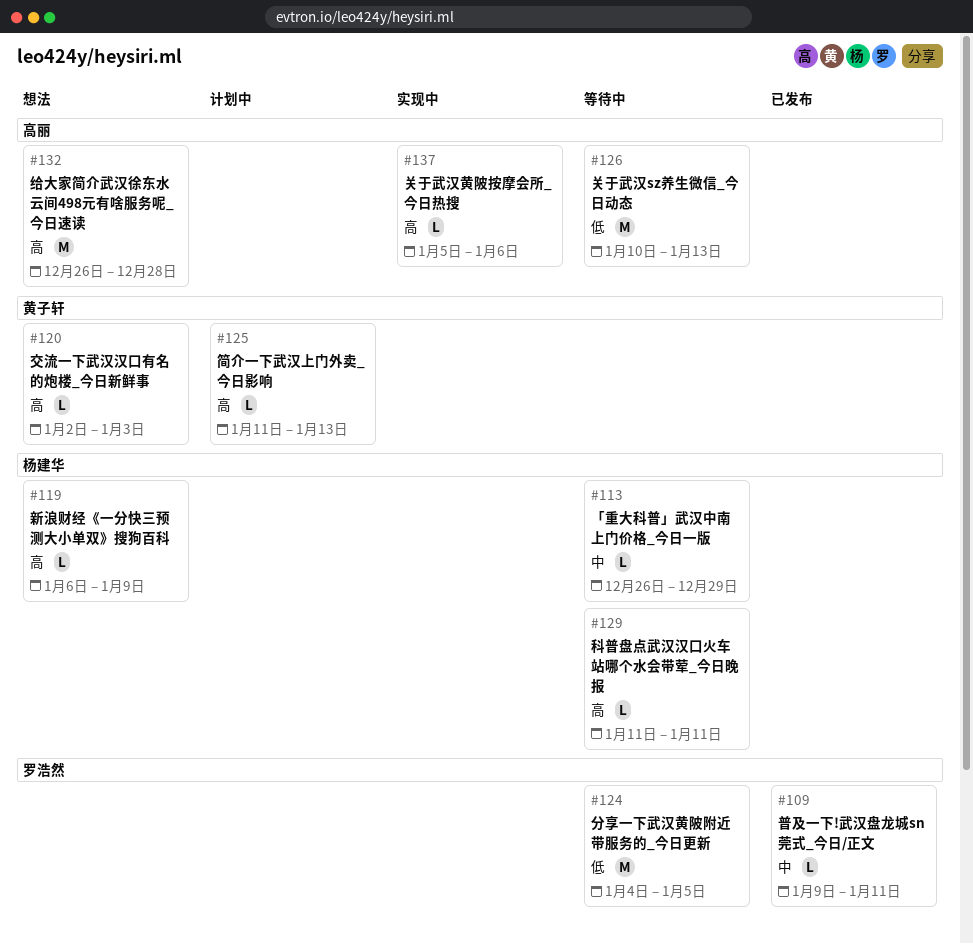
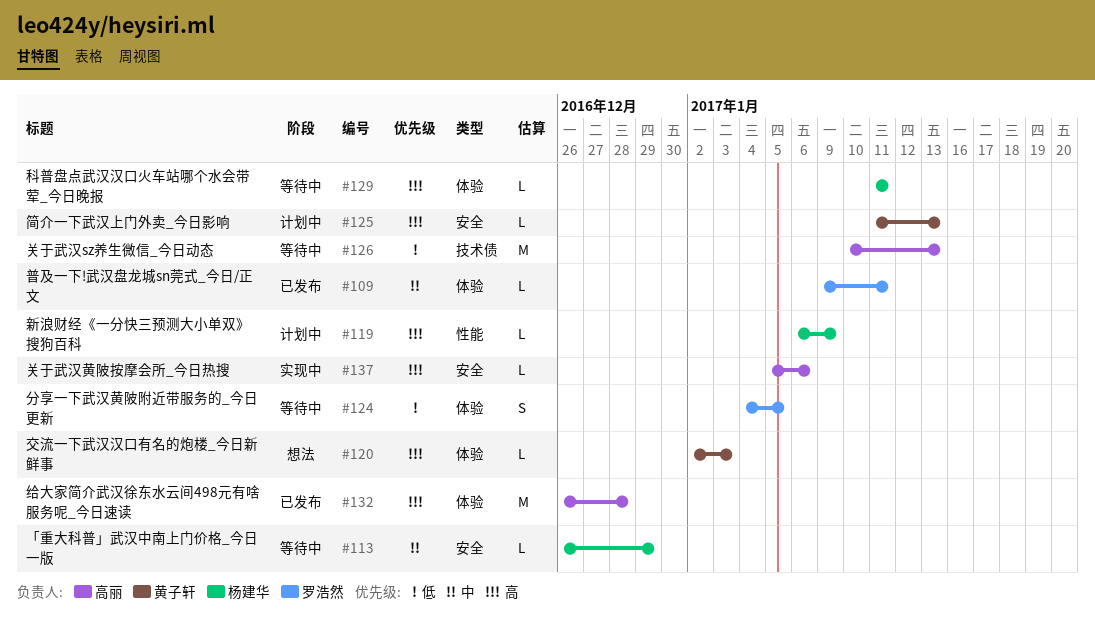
#119, status: 想法 -> 计划中
#124, estimate: M -> S
#132, status: 想法 -> 已发布

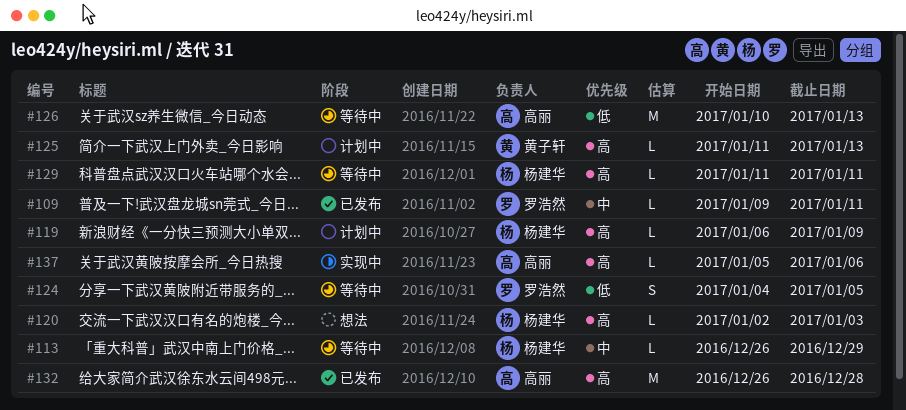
#120, owner: 黄子轩 -> 杨建华

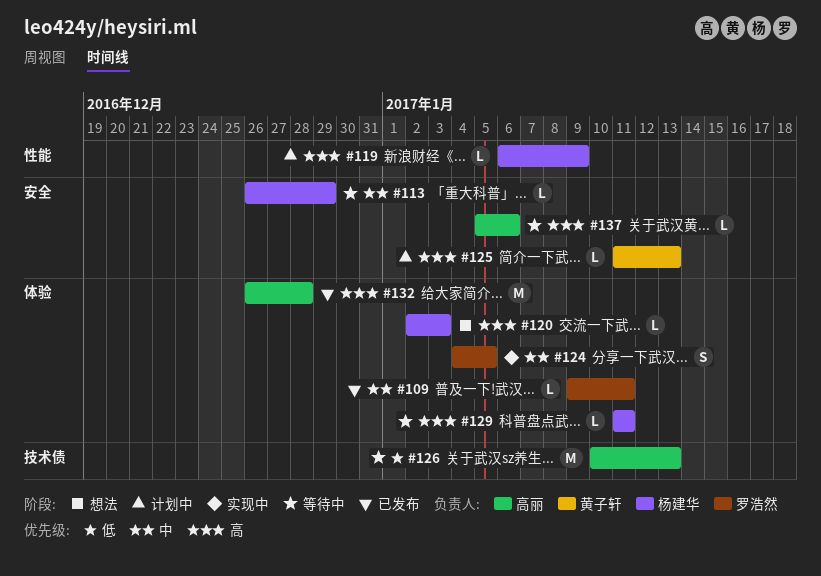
#124, status: 等待中 -> 实现中
#124, priority: 低 -> 中
#137, status: 实现中 -> 等待中

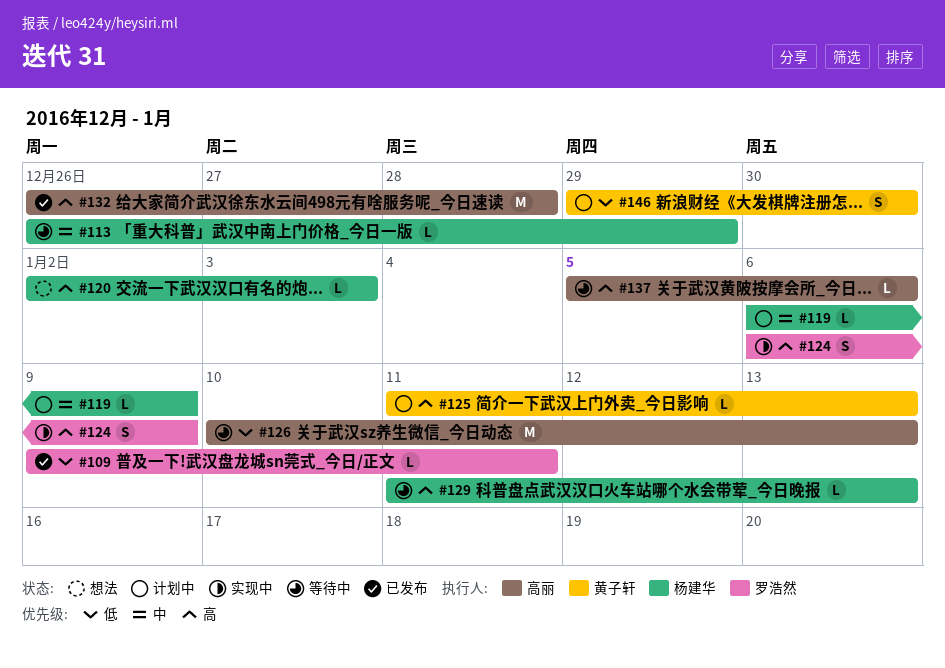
#109, priority: 中 -> 低
#119, priority: 高 -> 中
#124, priority: 中 -> 高
#124, start: Jan 4 -> Jan 6
#124, due: Jan 5 -> Jan 9
#129, due: Jan 11 -> Jan 13
#146: none -> present

